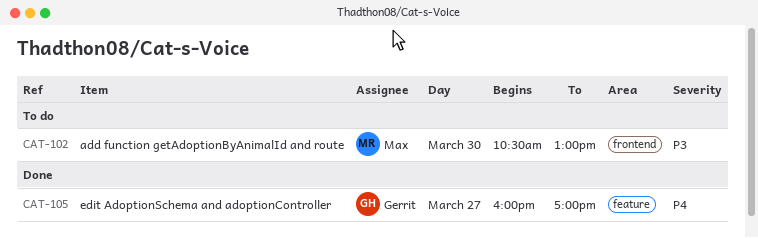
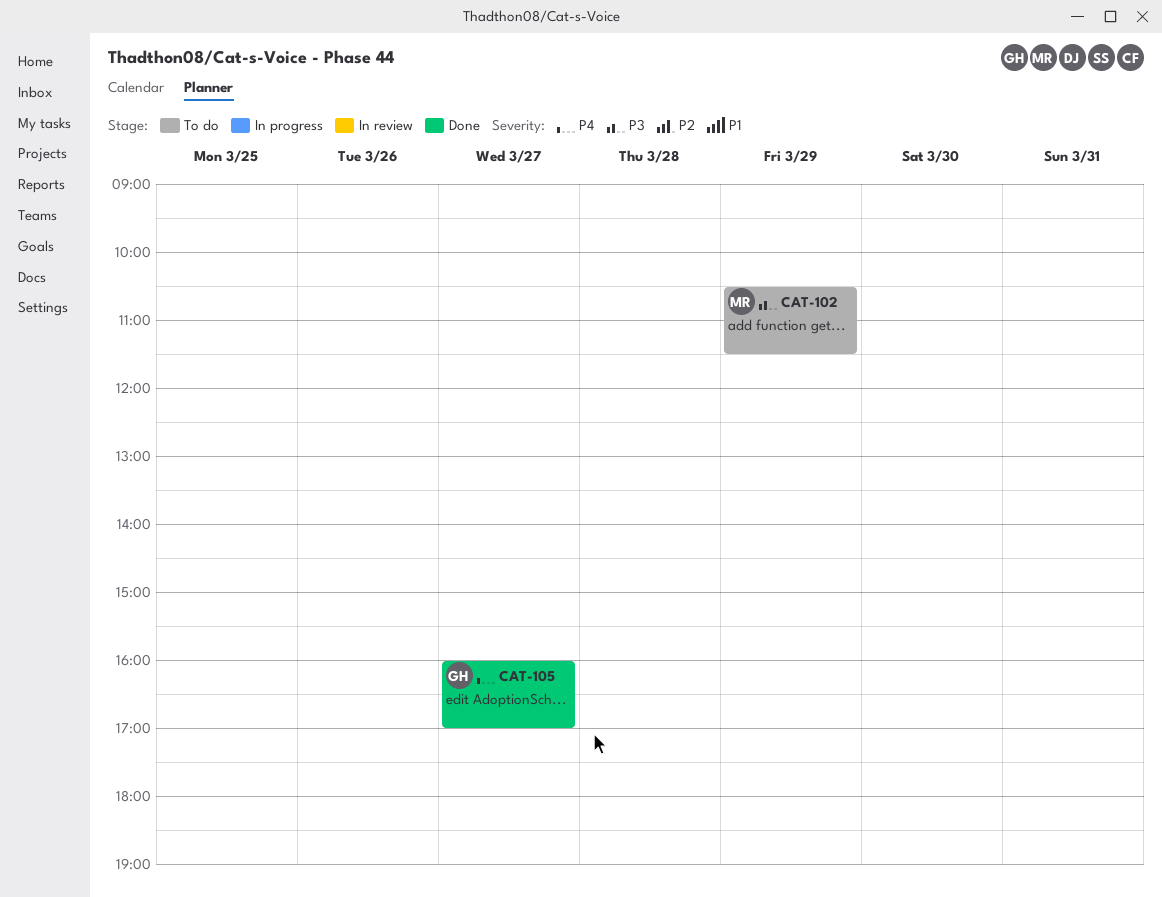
CAT-102, day: Mar 30 -> Mar 29
CAT-102, ends: 13:00 -> 11:30

